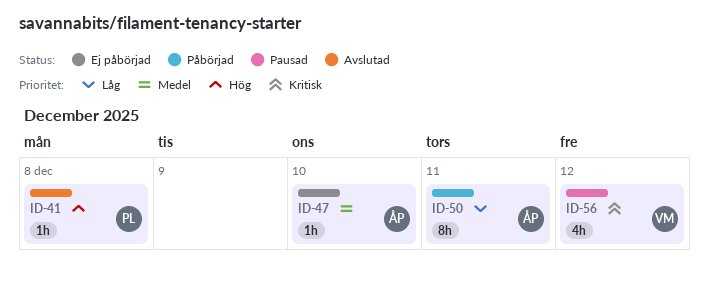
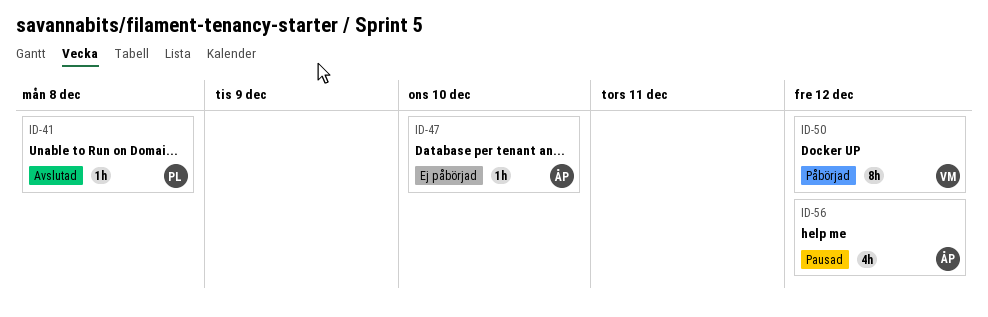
ID-50, owner: ÅP -> VM
ID-50, due: Dec 11 -> Dec 12
ID-56, owner: VM -> ÅP

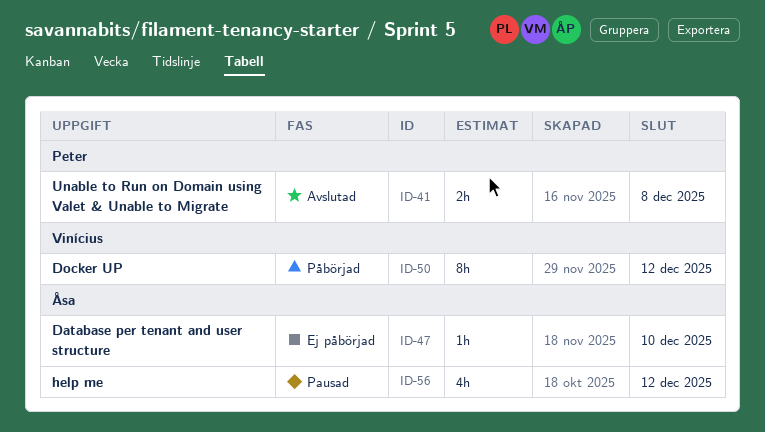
ID-41, estimate: 1h -> 2h

